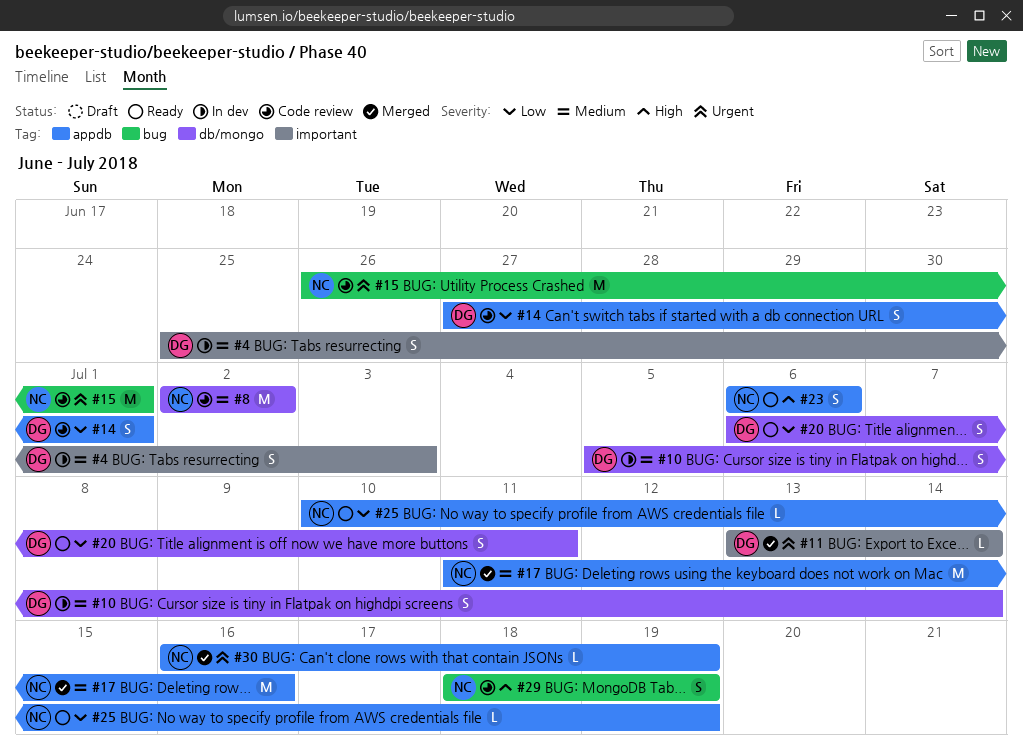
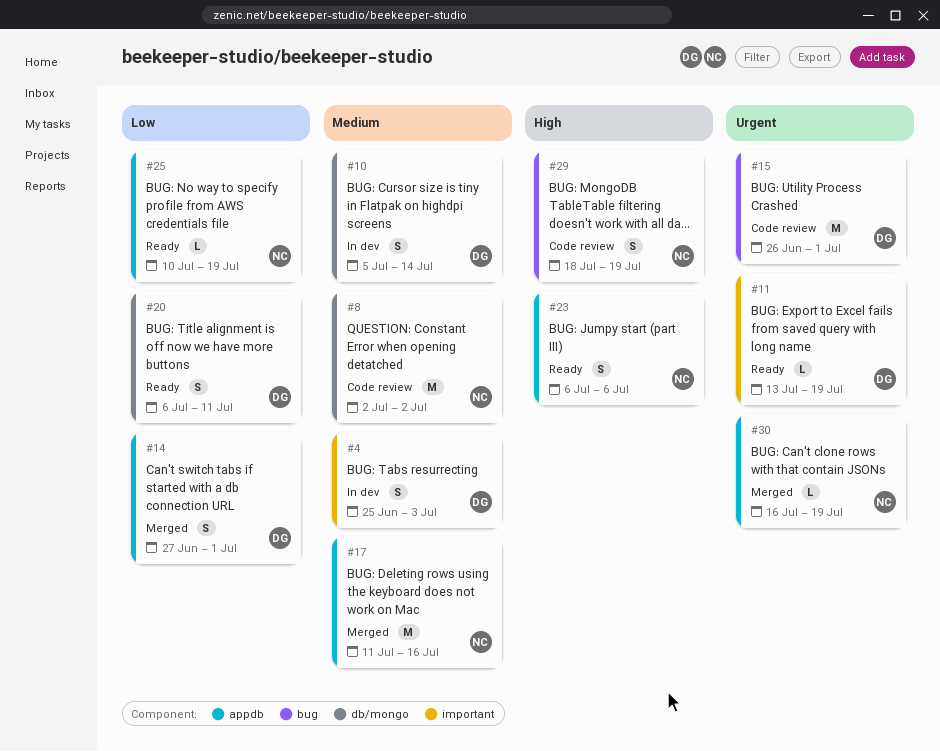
#11, status: Merged -> Ready
#11, due: Jul 14 -> Jul 19
#14, status: Code review -> Merged
#15, owner: NC -> DG

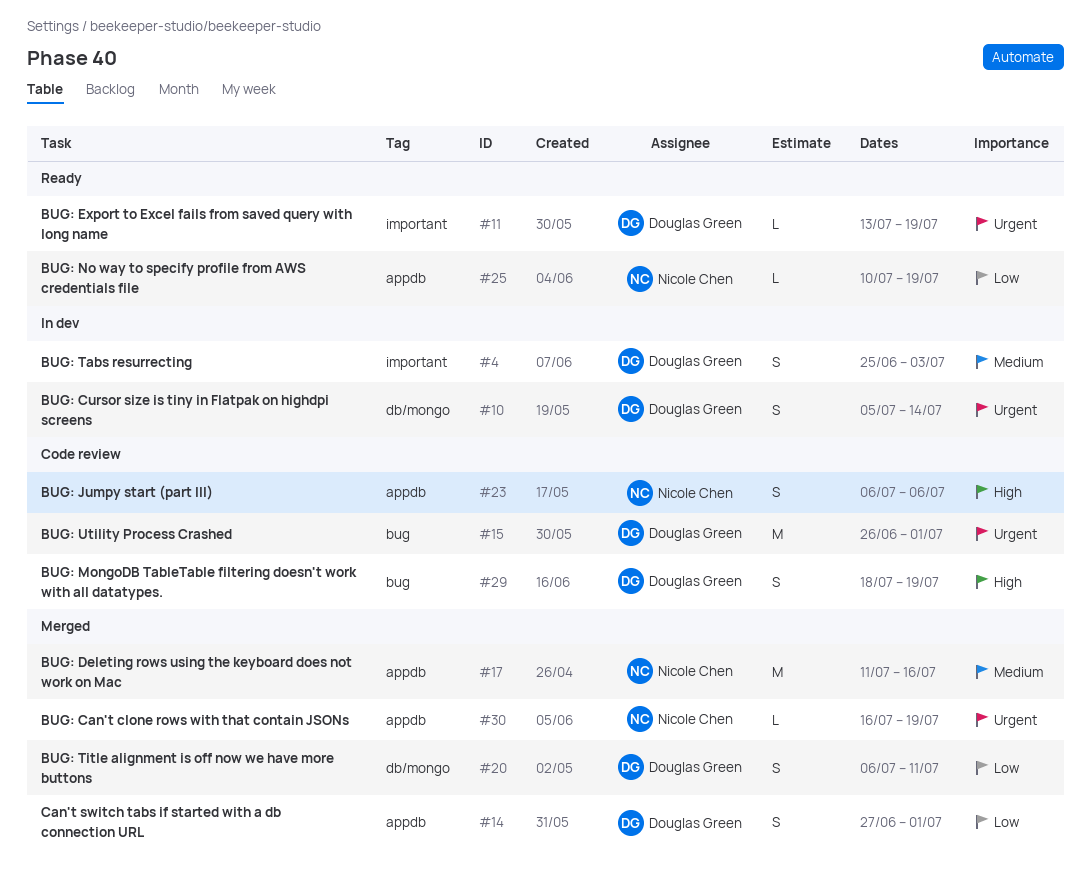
#8: present -> none
#10, priority: Medium -> Urgent
#20, status: Ready -> Merged
#23, status: Ready -> Code review
#29, owner: Nicole Chen -> Douglas Green

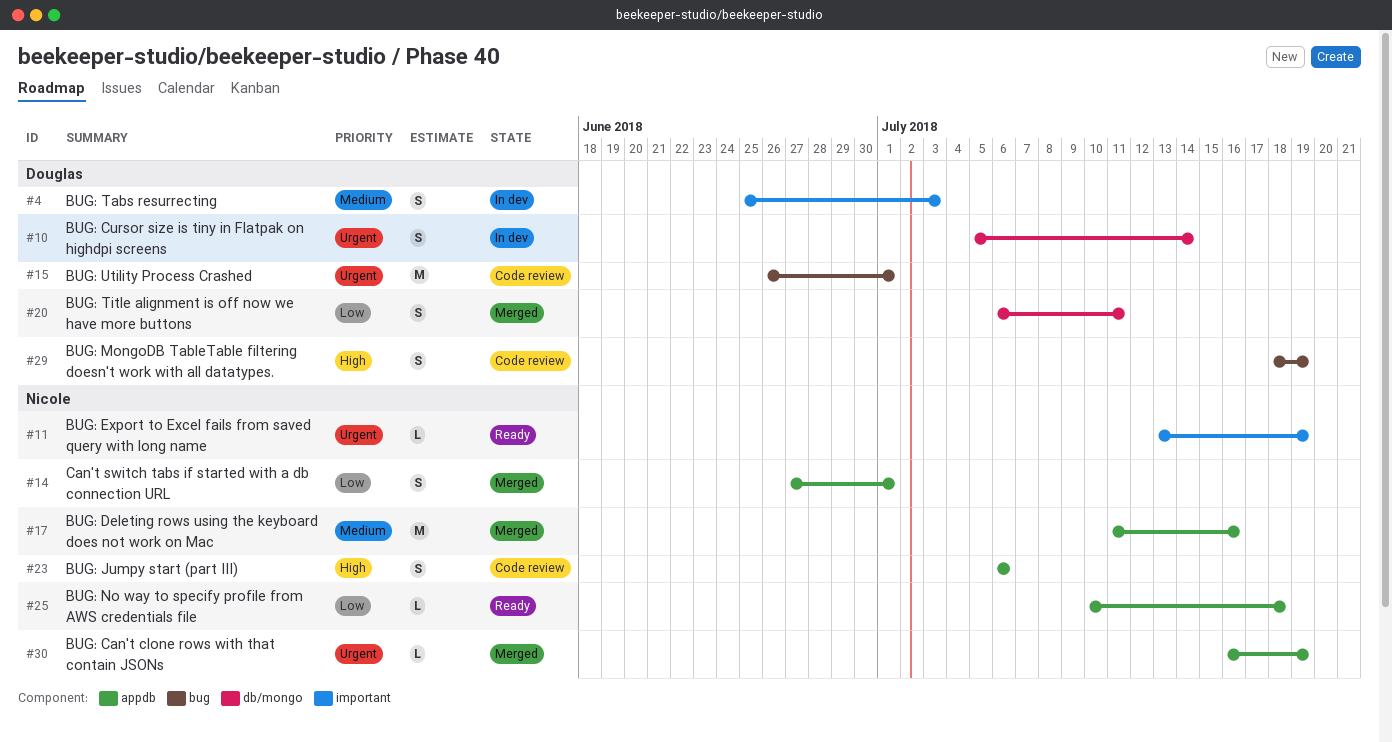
#11, owner: Douglas Green -> Nicole Chen
#14, owner: Douglas Green -> Nicole Chen
#25, due: Jul 19 -> Jul 18

